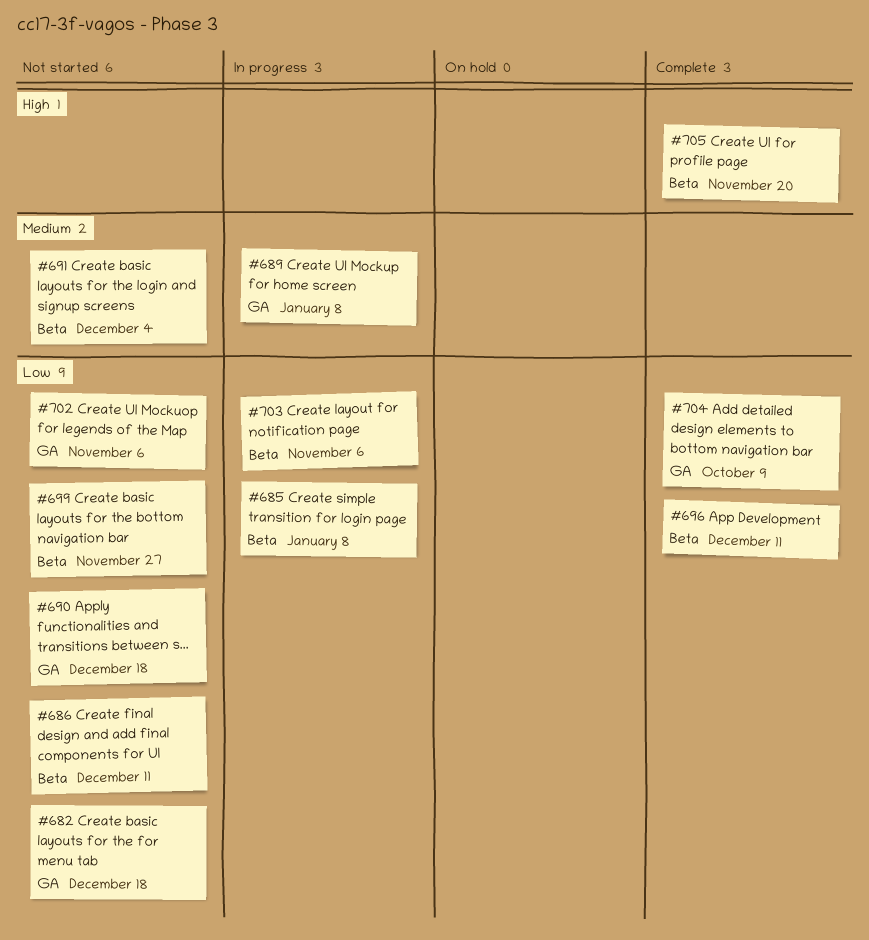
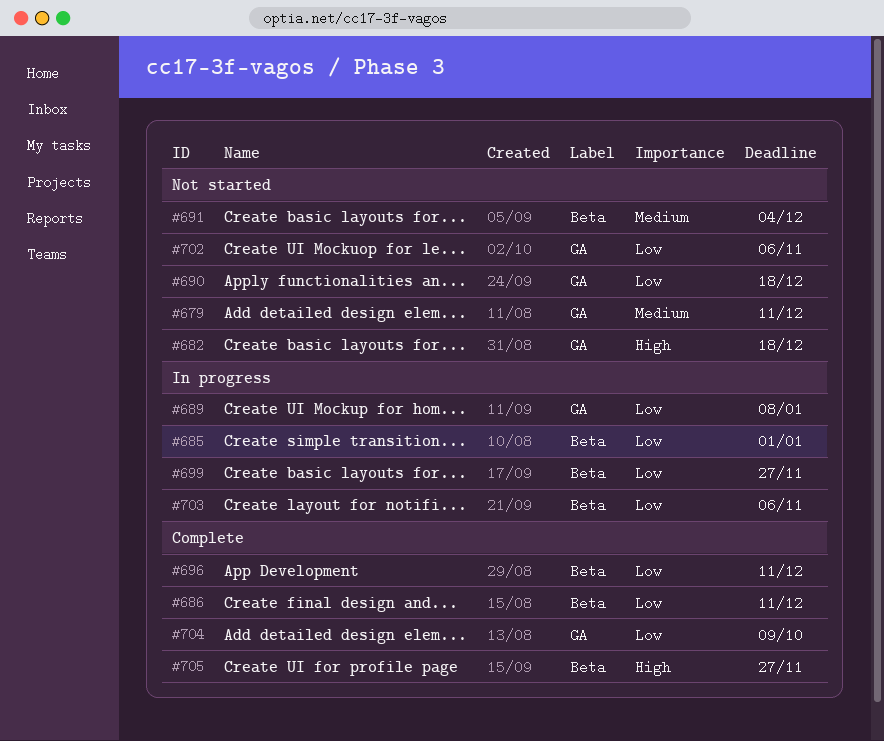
#679: none -> present
#682, priority: Low -> High
#685, due: Jan 8 -> Jan 1
#686, status: Not started -> Complete
#689, priority: Medium -> Low
#699, status: Not started -> In progress
#705, due: Nov 20 -> Nov 27

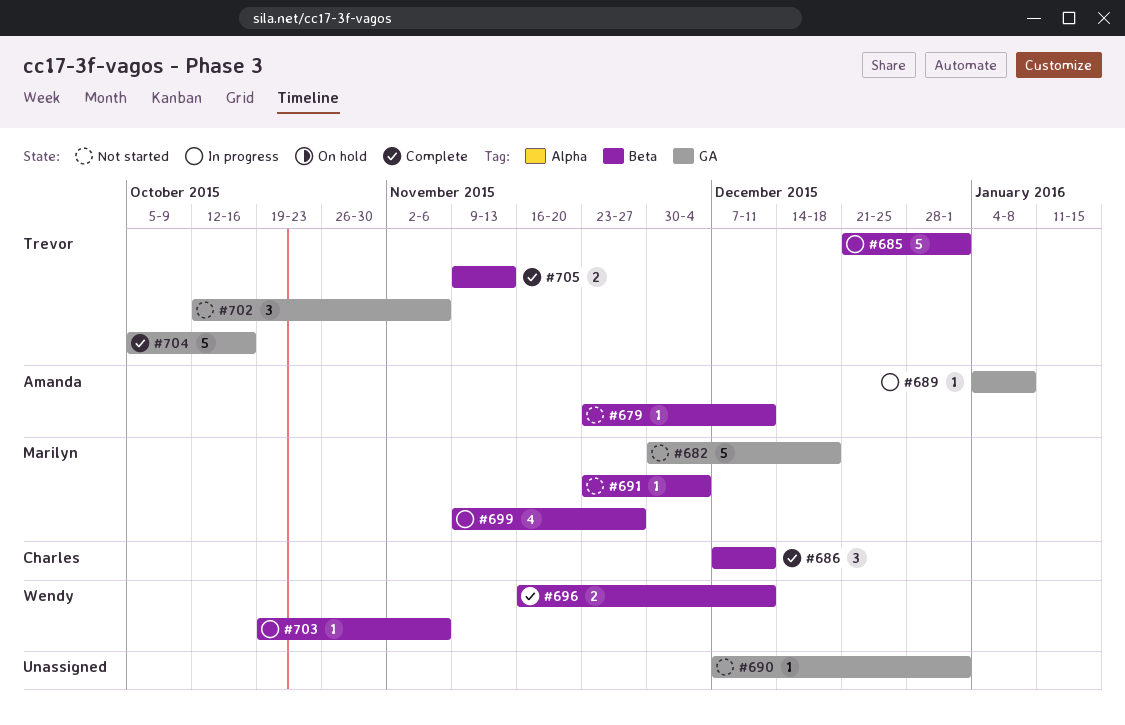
#679, label: GA -> Beta
#690, due: Dec 18 -> Jan 1
#704, due: Oct 9 -> Oct 16
#705, due: Nov 27 -> Nov 13

